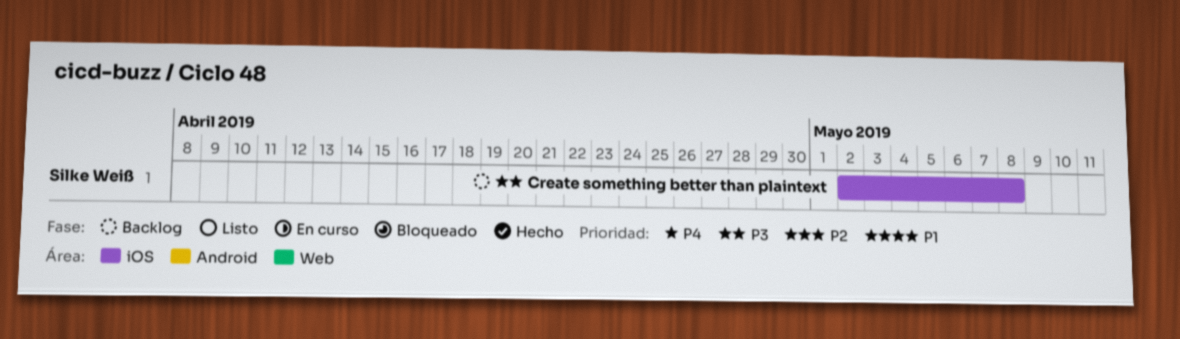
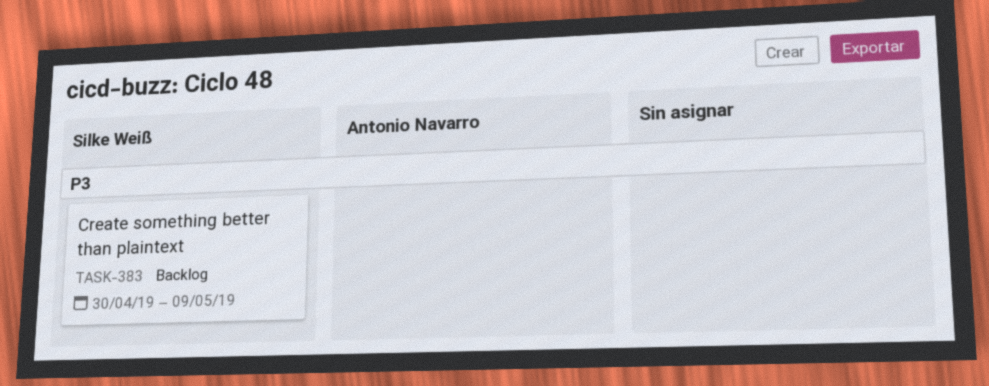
Create something better than plaintext, start: May 2 -> Apr 30
Create something better than plaintext, due: May 8 -> May 9

